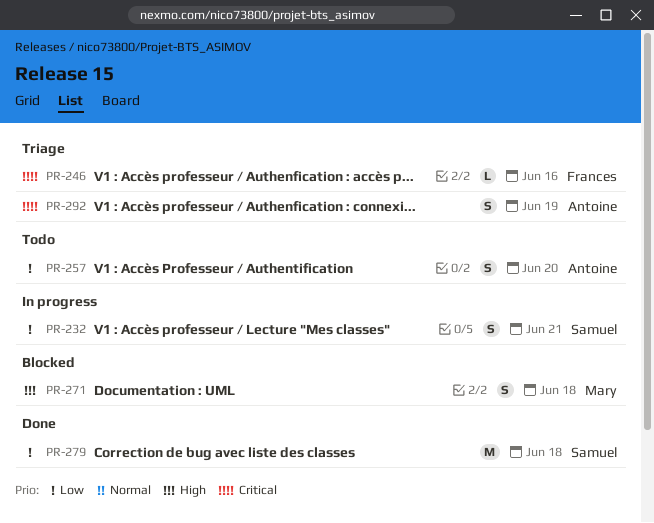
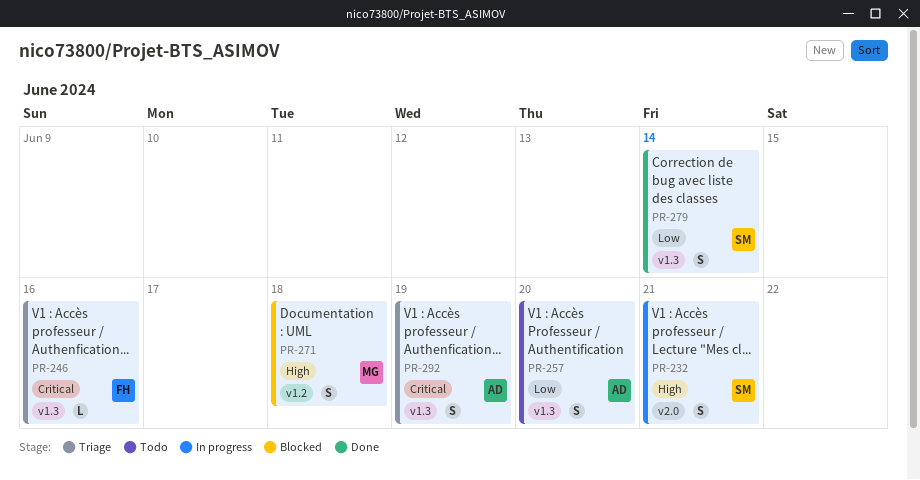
PR-232, priority: Low -> High
PR-279, estimate: M -> S
PR-279, due: Jun 18 -> Jun 14

